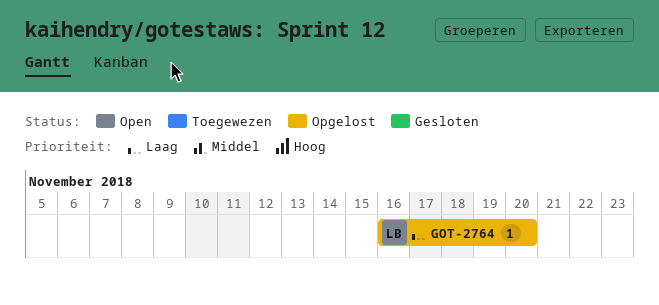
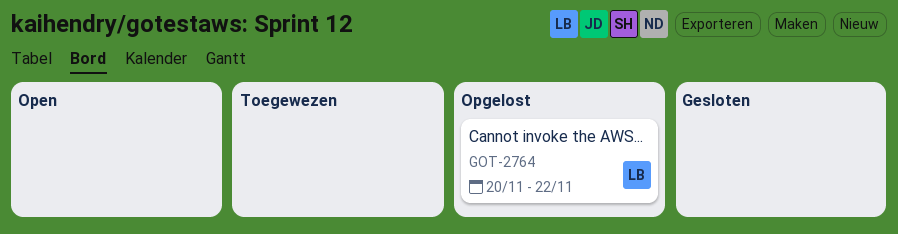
GOT-2764, start: Nov 16 -> Nov 20
GOT-2764, due: Nov 20 -> Nov 22

